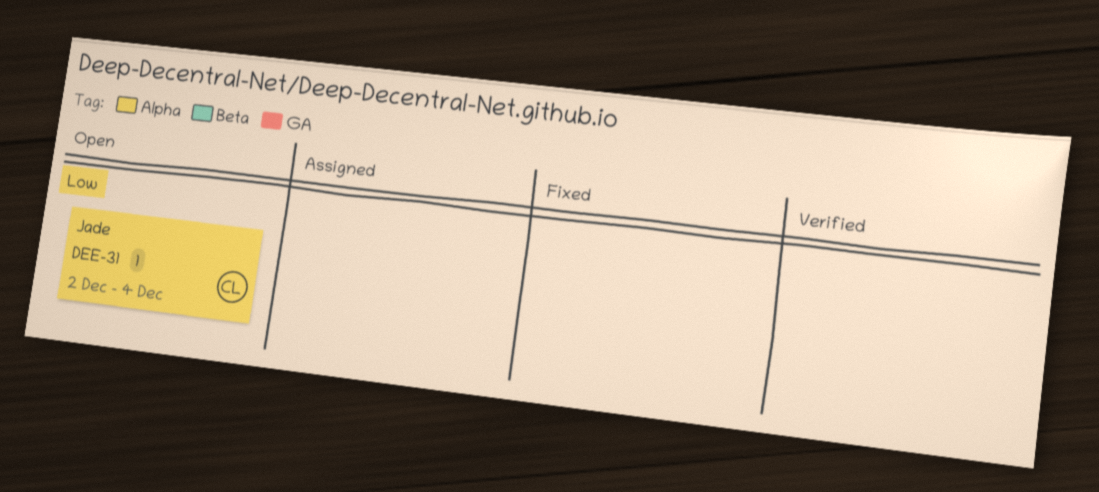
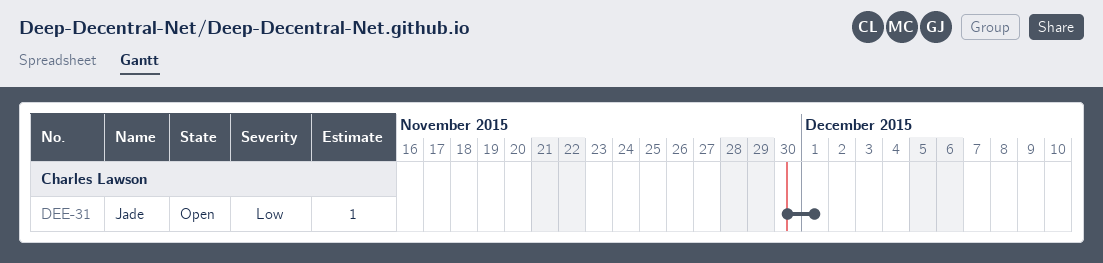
DEE-31, start: Dec 2 -> Nov 30
DEE-31, due: Dec 4 -> Dec 1

